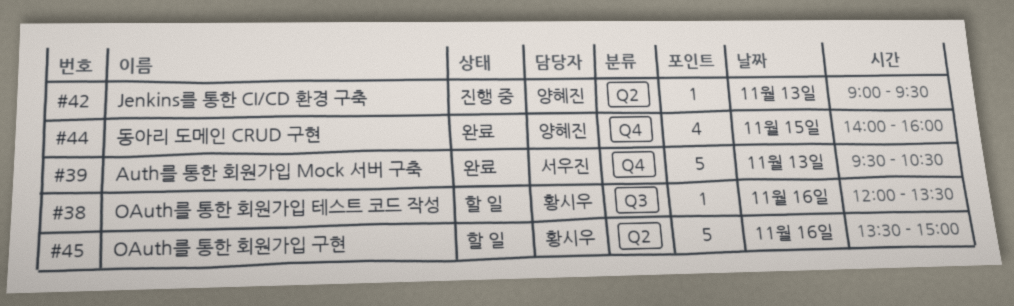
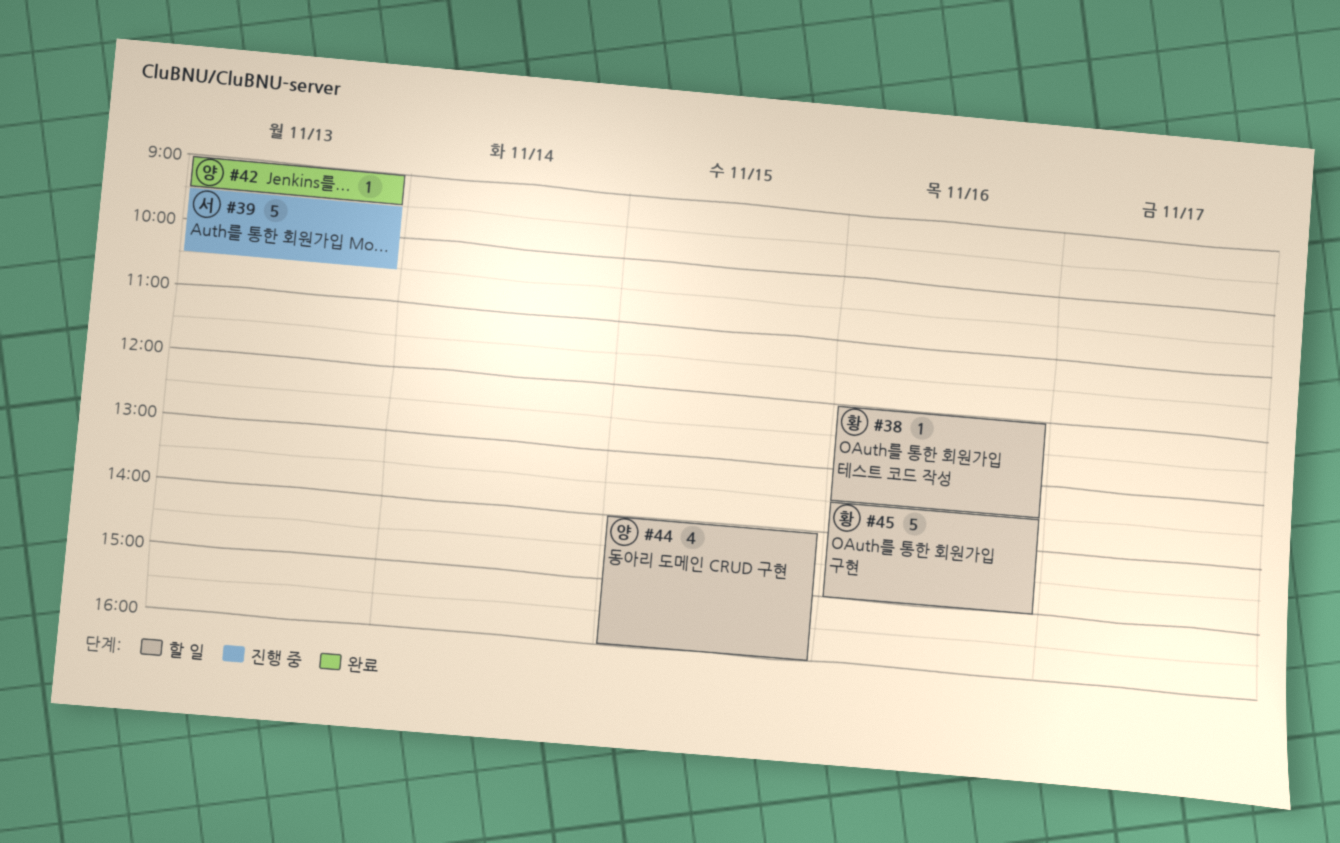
#39, status: 완료 -> 진행 중
#42, status: 진행 중 -> 완료
#44, status: 완료 -> 할 일

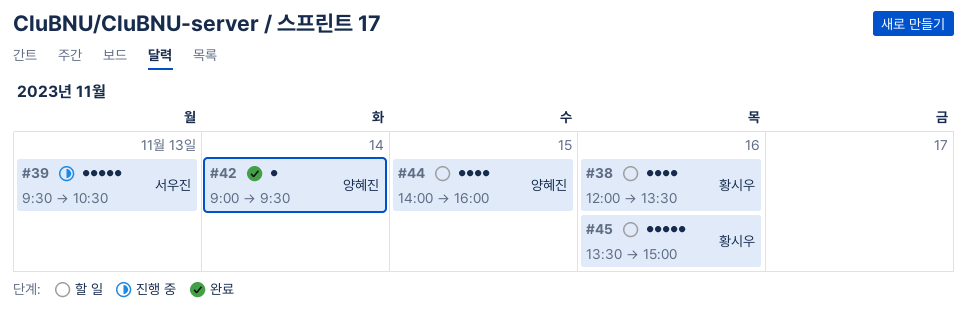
#38, estimate: 1 -> 4
#42, day: Nov 13 -> Nov 14

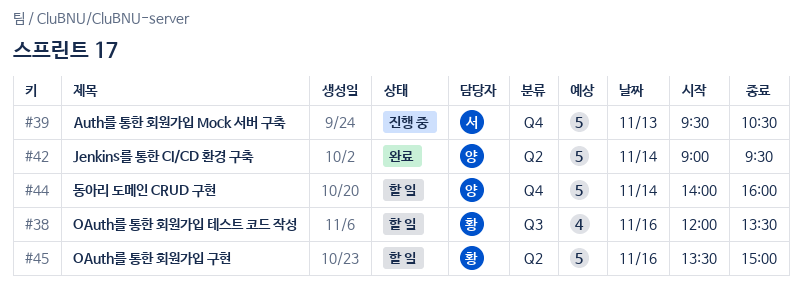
#42, estimate: 1 -> 5
#44, estimate: 4 -> 5
#44, day: Nov 15 -> Nov 14

